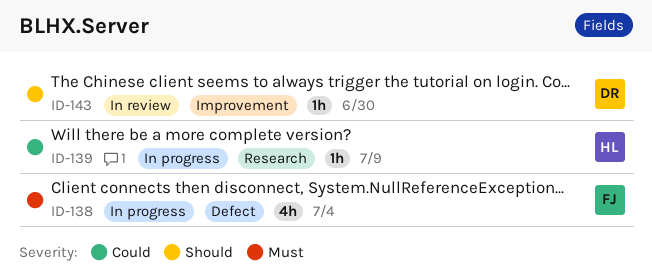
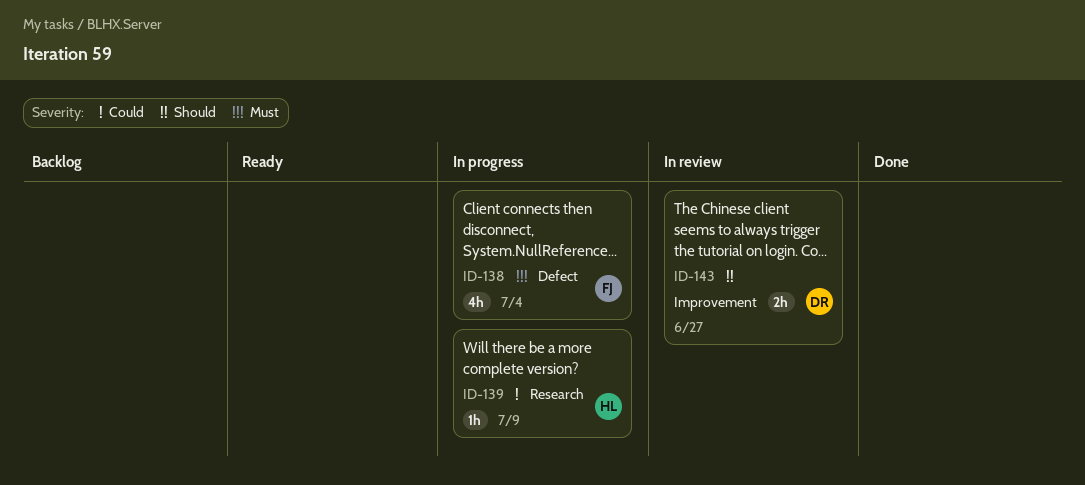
ID-143, estimate: 1h -> 2h
ID-143, due: Jun 30 -> Jun 27

